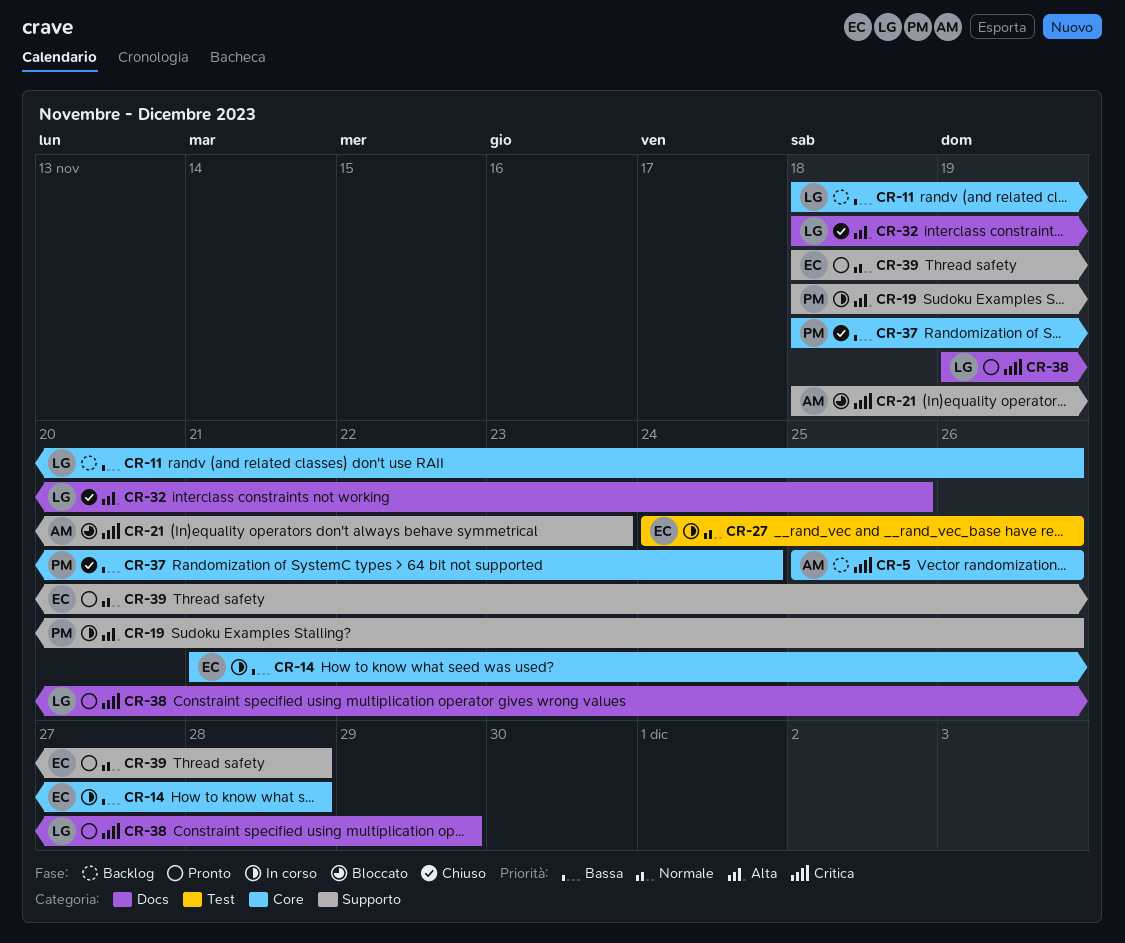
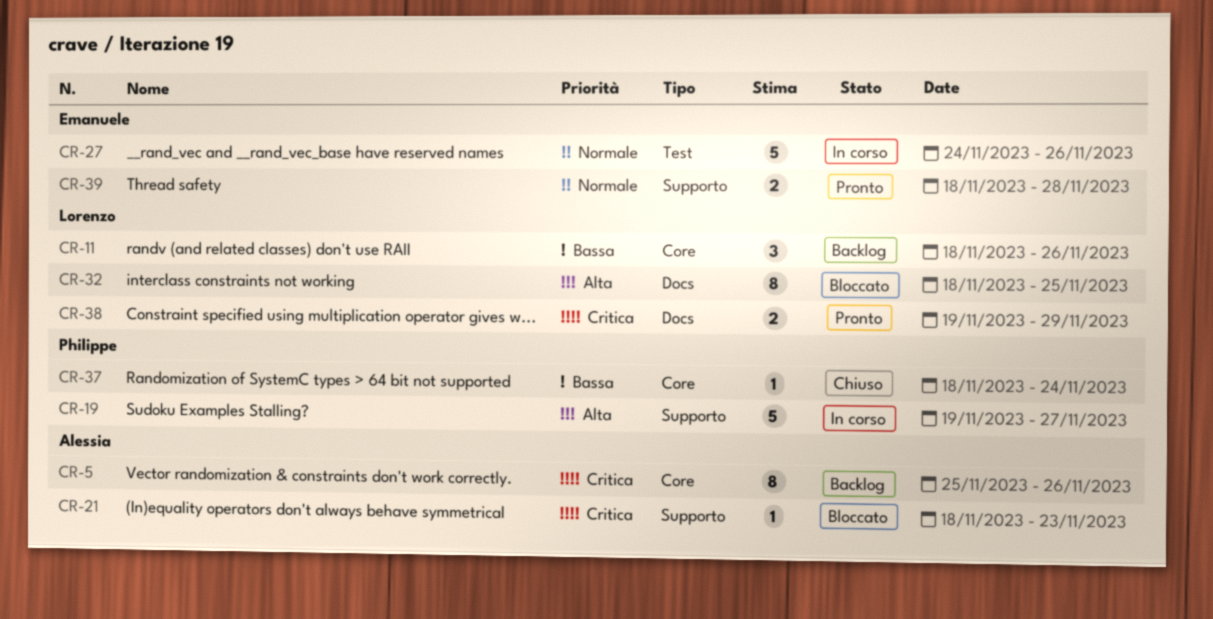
CR-14: present -> none
CR-19, start: Nov 18 -> Nov 19
CR-19, due: Nov 26 -> Nov 27
CR-32, status: Chiuso -> Bloccato

